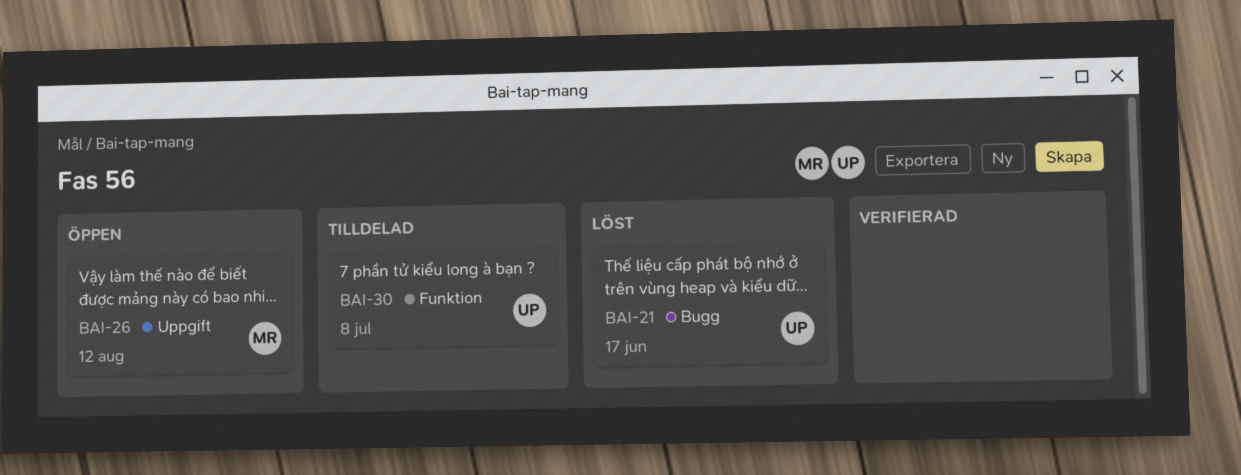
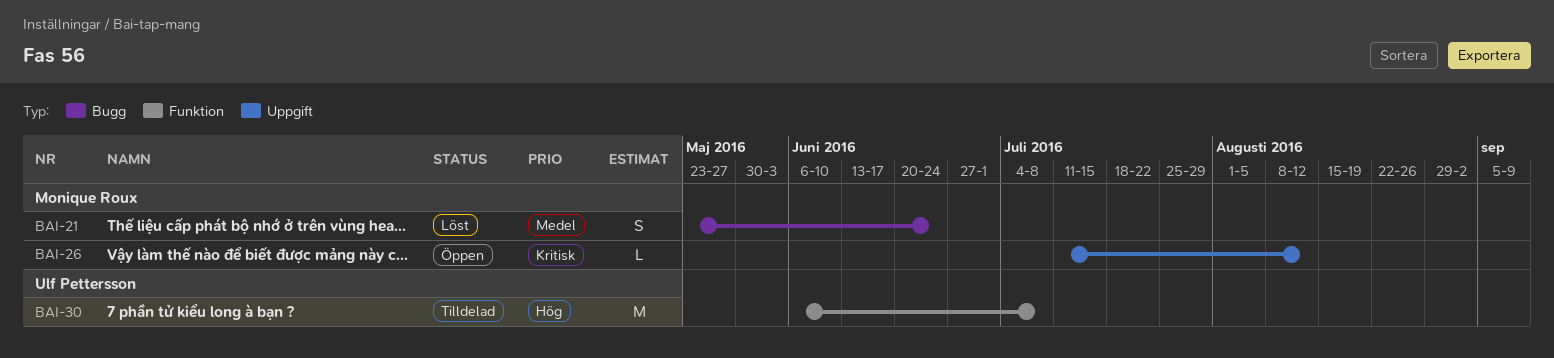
BAI-21, owner: Ulf Pettersson -> Monique Roux
BAI-21, due: Jun 17 -> Jun 24

